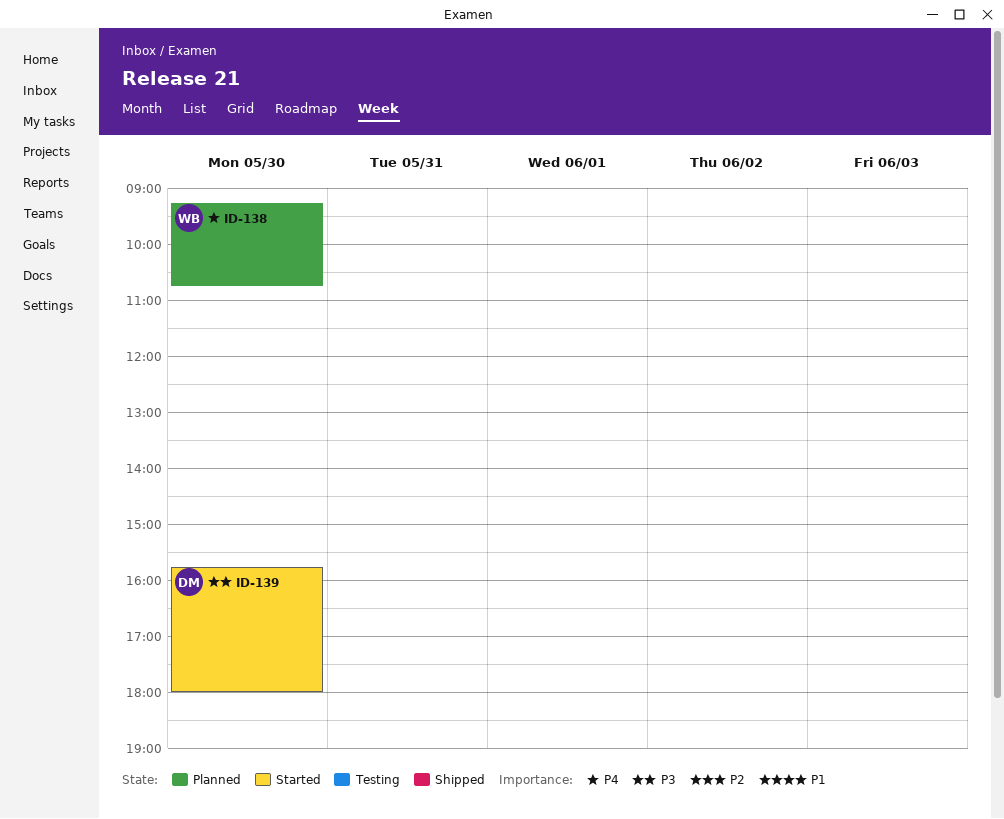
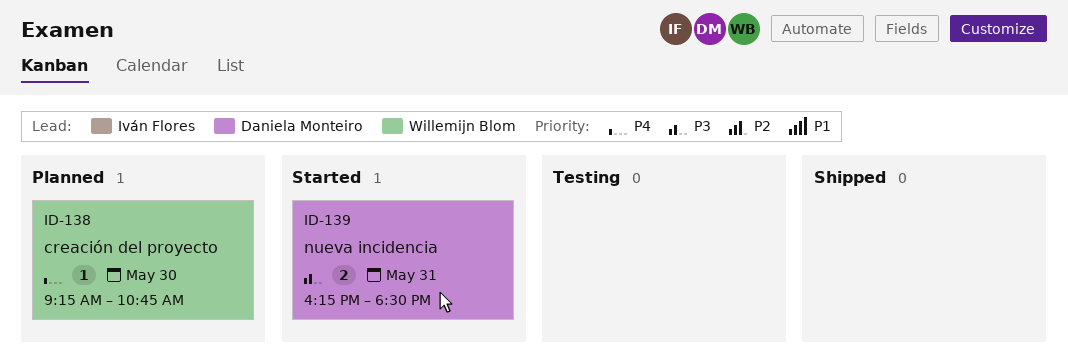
ID-139, day: May 30 -> May 31
ID-139, begins: 15:45 -> 16:15
ID-139, ends: 18:00 -> 18:30

